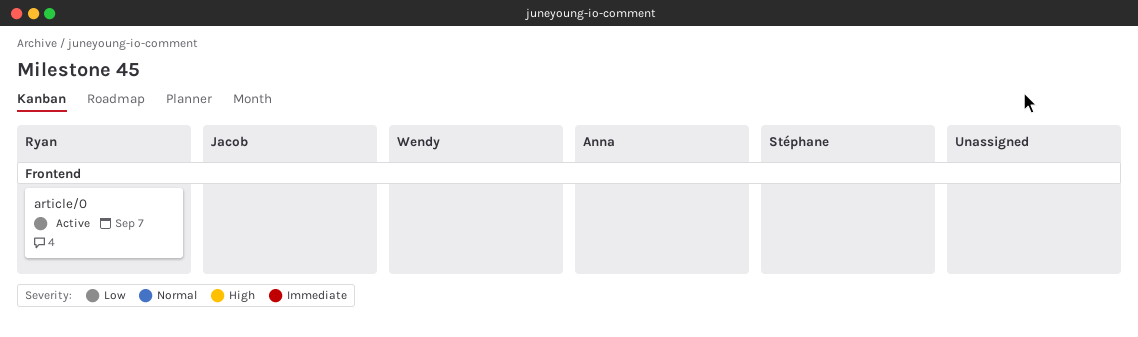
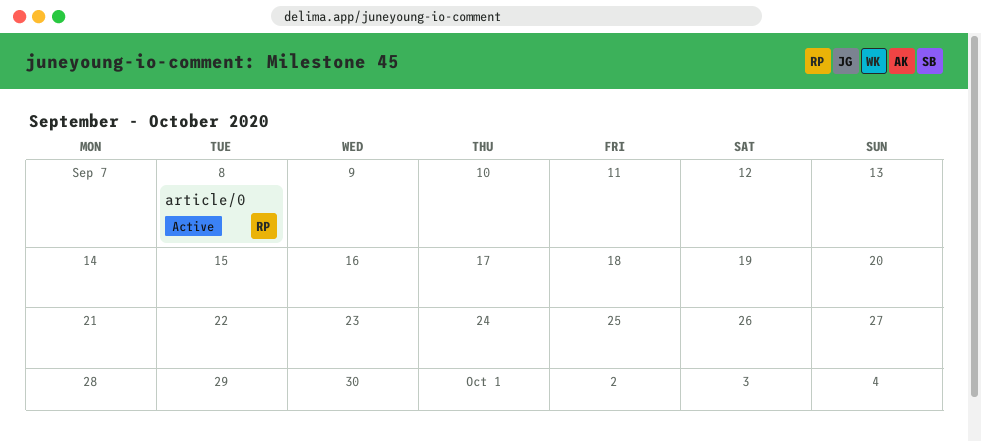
article/0, due: Sep 7 -> Sep 8

